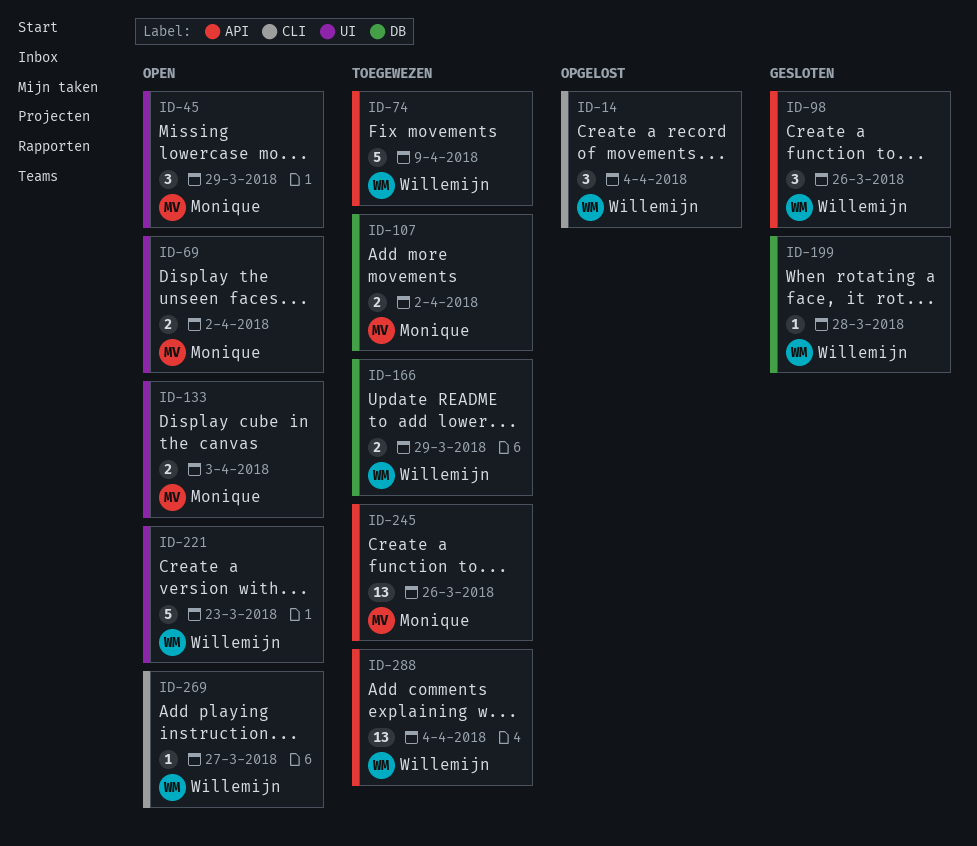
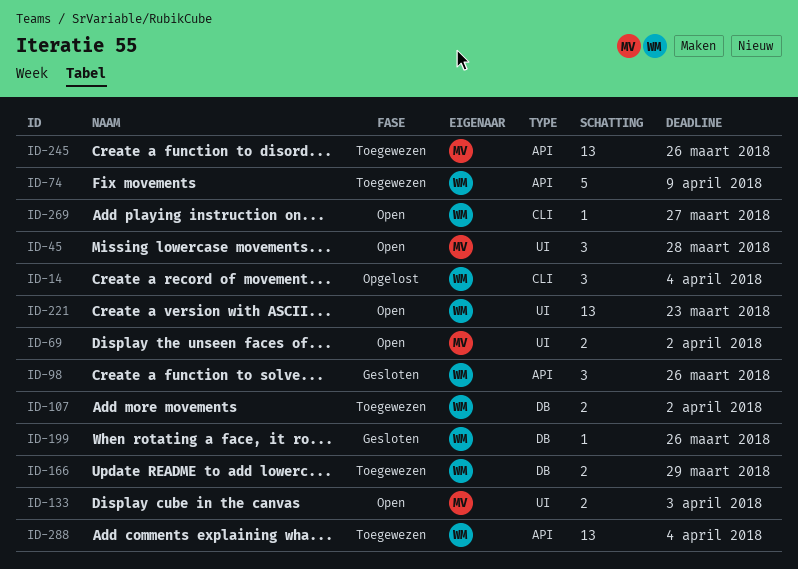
ID-45, due: Mar 29 -> Mar 28
ID-107, owner: Monique -> Willemijn
ID-199, due: Mar 28 -> Mar 26
ID-221, estimate: 5 -> 13

